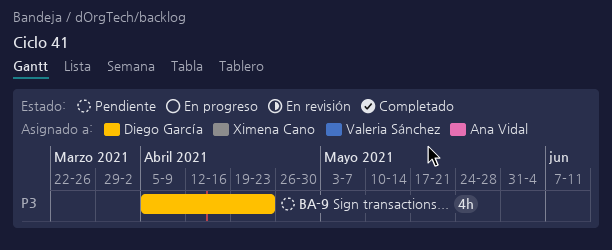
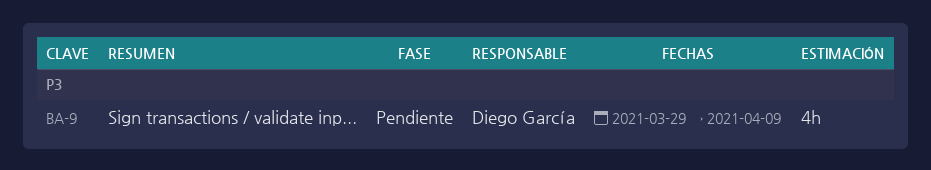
BA-9, start: Apr 5 -> Mar 29
BA-9, due: Apr 23 -> Apr 9

